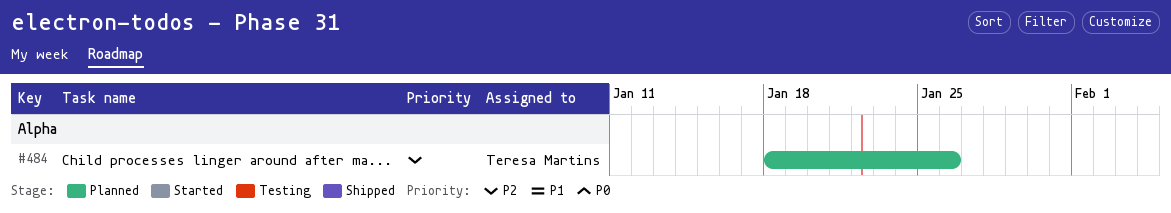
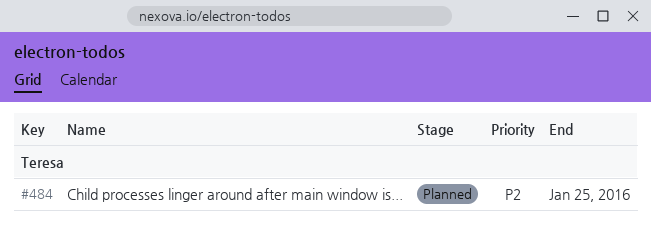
#484, due: Jan 26 -> Jan 25

